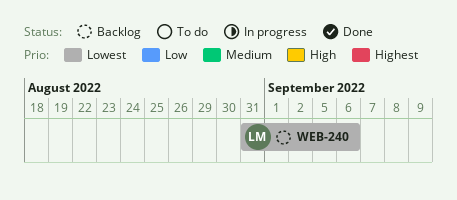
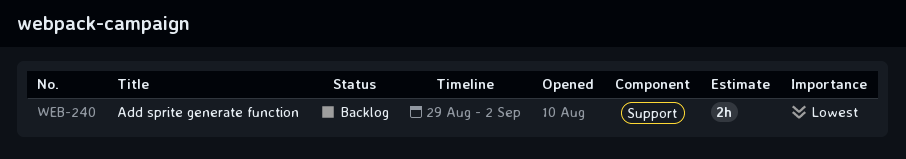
WEB-240, start: Aug 31 -> Aug 29
WEB-240, due: Sep 6 -> Sep 2

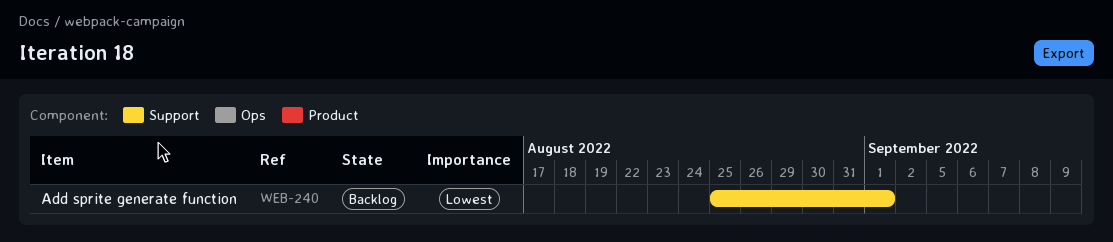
WEB-240, start: Aug 29 -> Aug 25
WEB-240, due: Sep 2 -> Sep 1

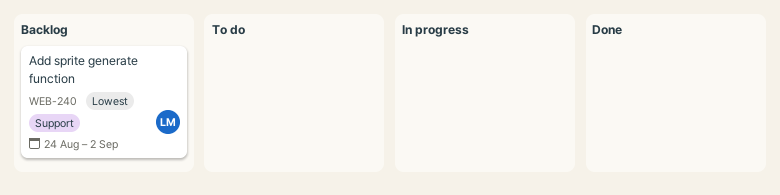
WEB-240, start: Aug 25 -> Aug 24
WEB-240, due: Sep 1 -> Sep 2

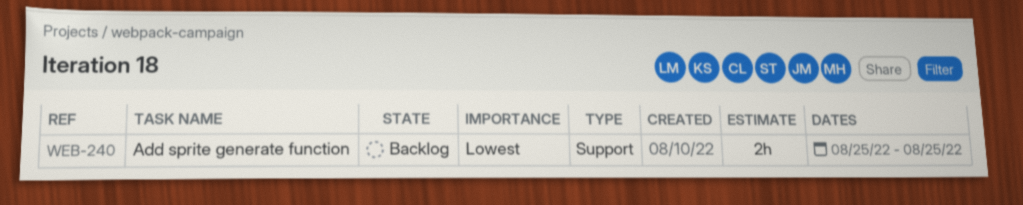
WEB-240, start: Aug 24 -> Aug 25
WEB-240, due: Sep 2 -> Aug 25

